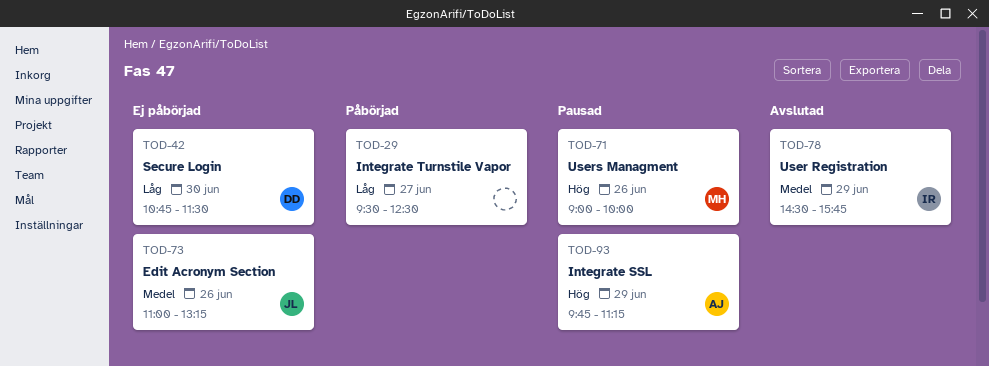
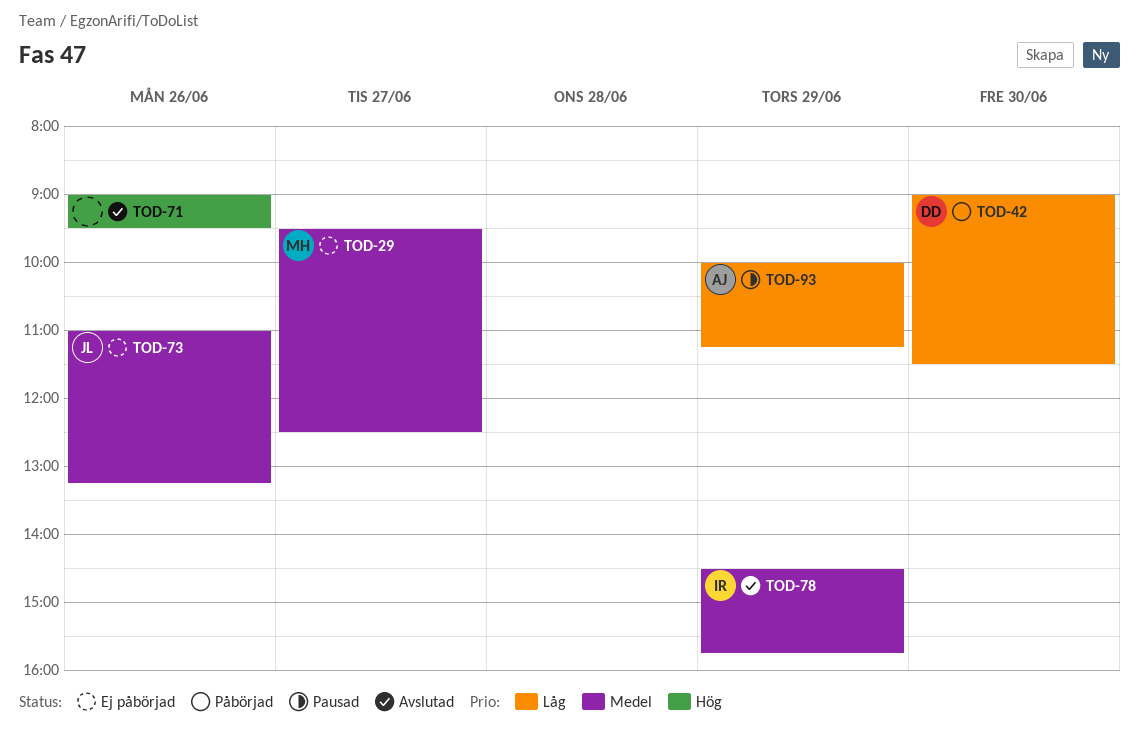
TOD-29, status: Påbörjad -> Ej påbörjad
TOD-29, owner: none -> MH
TOD-29, priority: Låg -> Medel
TOD-42, status: Ej påbörjad -> Påbörjad
TOD-42, begins: 10:45 -> 09:00
TOD-71, status: Pausad -> Avslutad
TOD-71, owner: MH -> none
TOD-71, ends: 10:00 -> 09:30
TOD-93, priority: Hög -> Låg
TOD-93, begins: 09:45 -> 10:00

